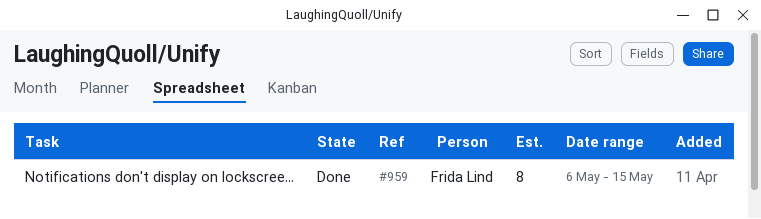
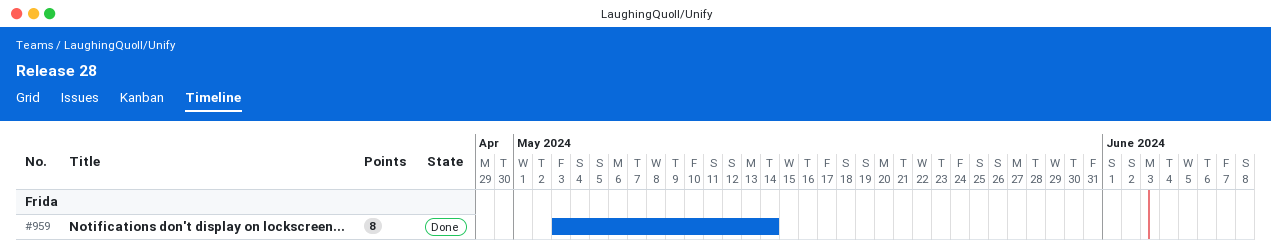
#959, start: May 6 -> May 3
#959, due: May 15 -> May 14

